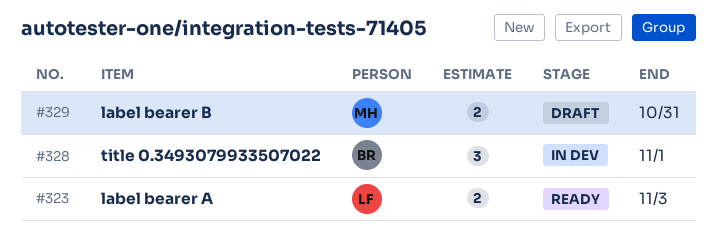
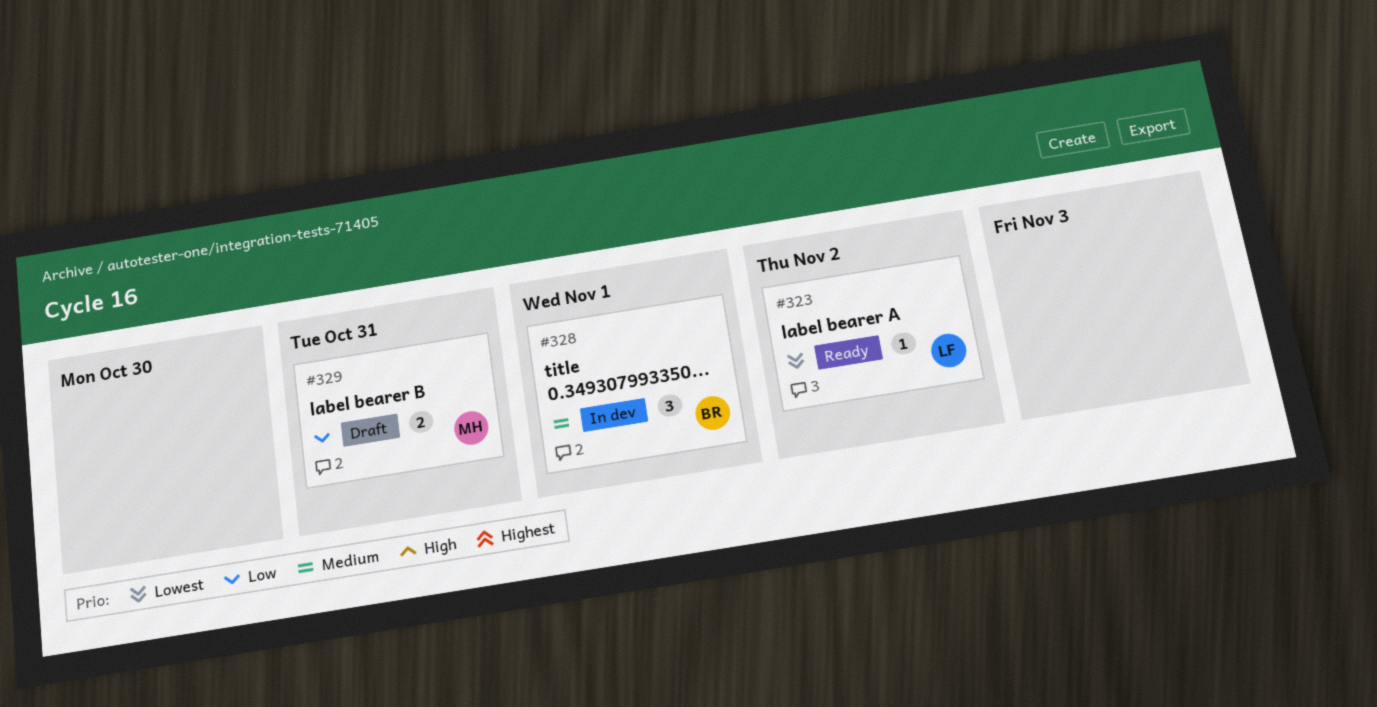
#323, estimate: 2 -> 1
#323, due: Nov 3 -> Nov 2

